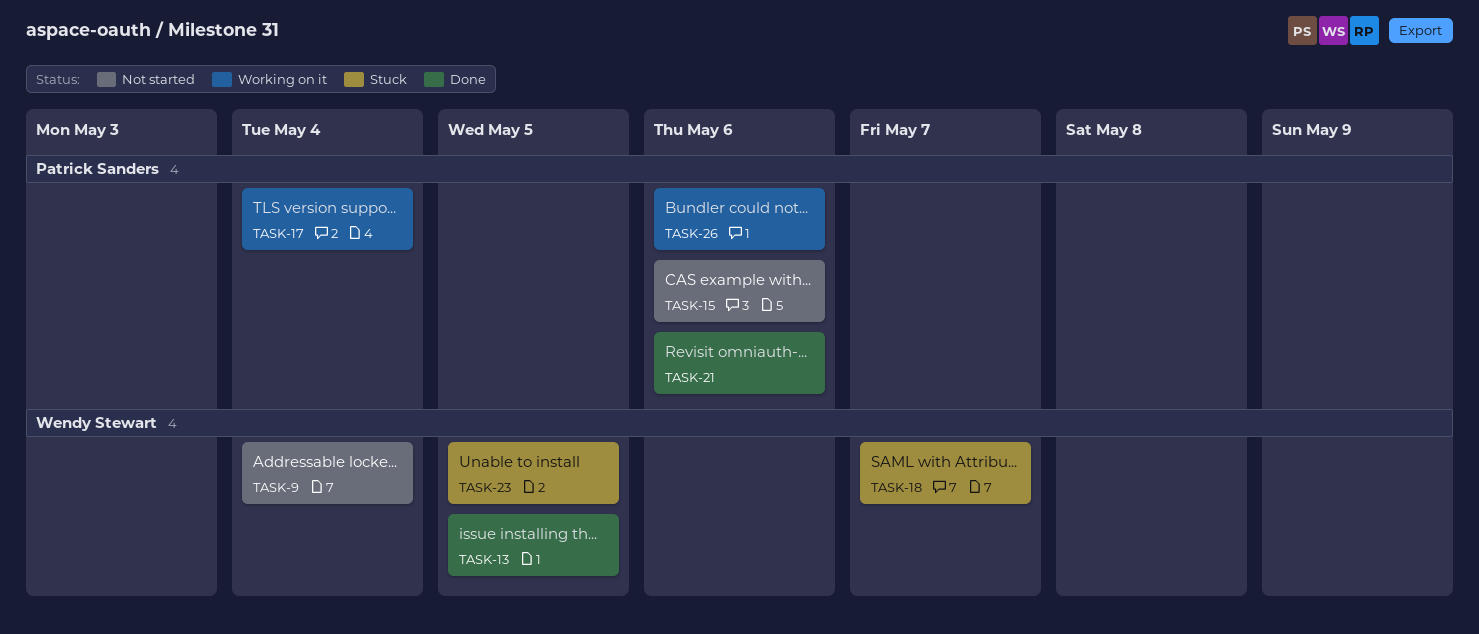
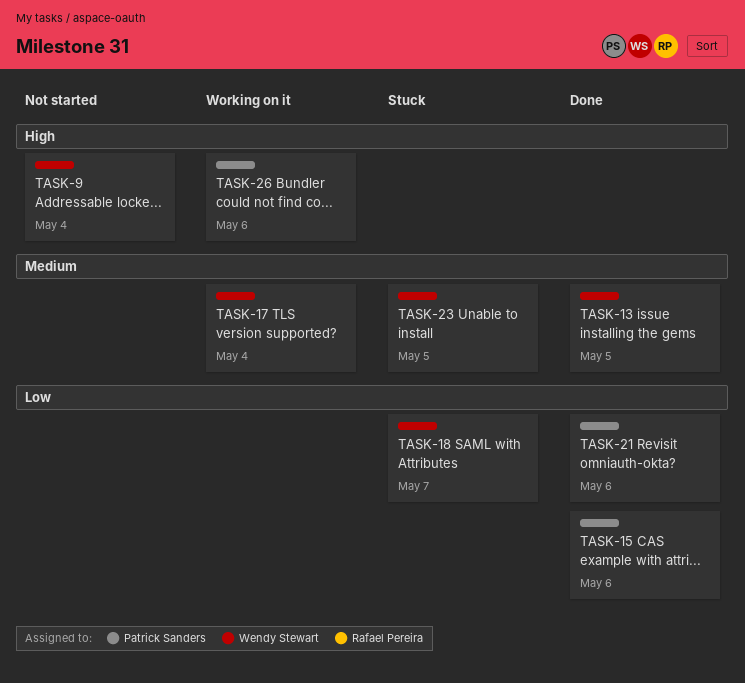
TASK-15, status: Not started -> Done
TASK-17, owner: Patrick Sanders -> Wendy Stewart

